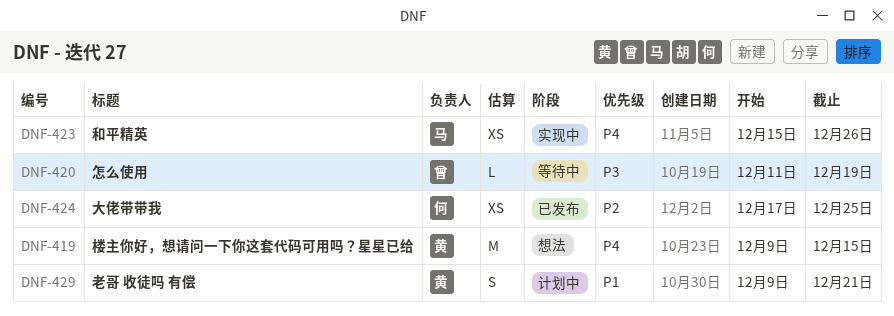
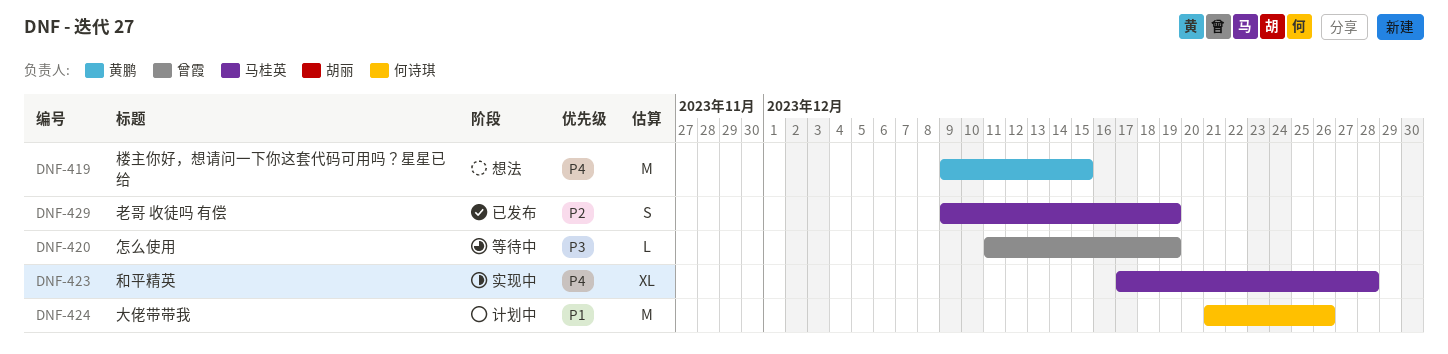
DNF-423, estimate: XS -> XL
DNF-423, start: Dec 15 -> Dec 17
DNF-423, due: Dec 26 -> Dec 28
DNF-424, status: 已发布 -> 计划中
DNF-424, priority: P2 -> P1
DNF-424, estimate: XS -> M
DNF-424, start: Dec 17 -> Dec 21
DNF-424, due: Dec 25 -> Dec 26
DNF-429, status: 计划中 -> 已发布
DNF-429, owner: 黄鹏 -> 马桂英
DNF-429, priority: P1 -> P2
DNF-429, due: Dec 21 -> Dec 19

